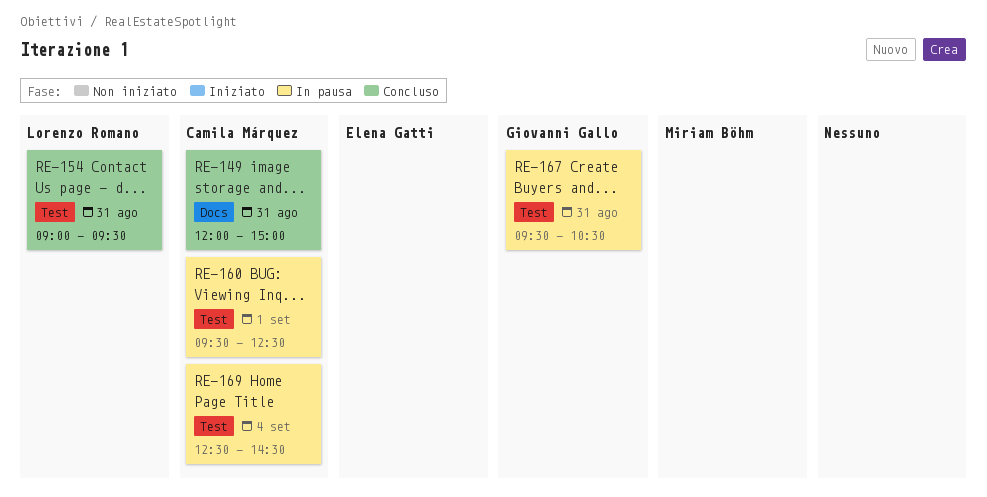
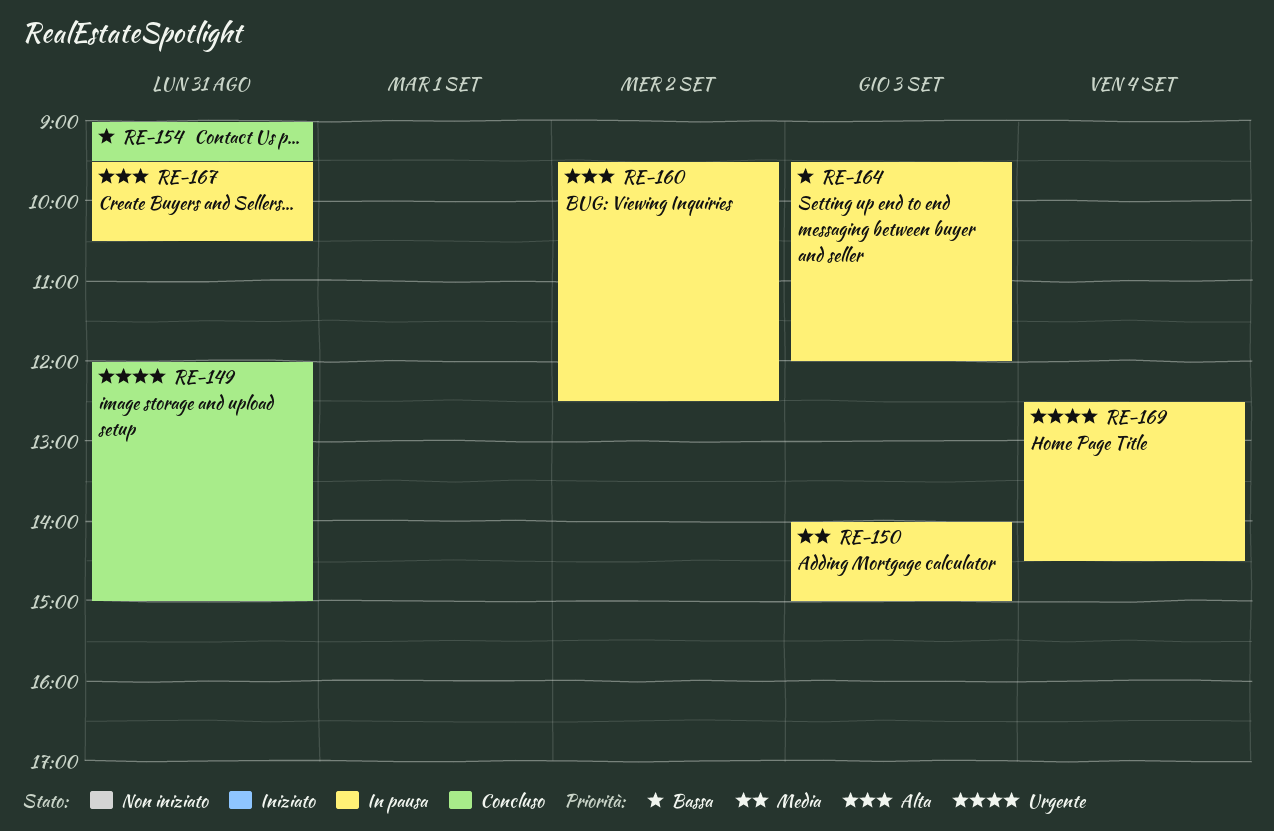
RE-150: none -> present
RE-160, day: Sep 1 -> Sep 2
RE-164: none -> present

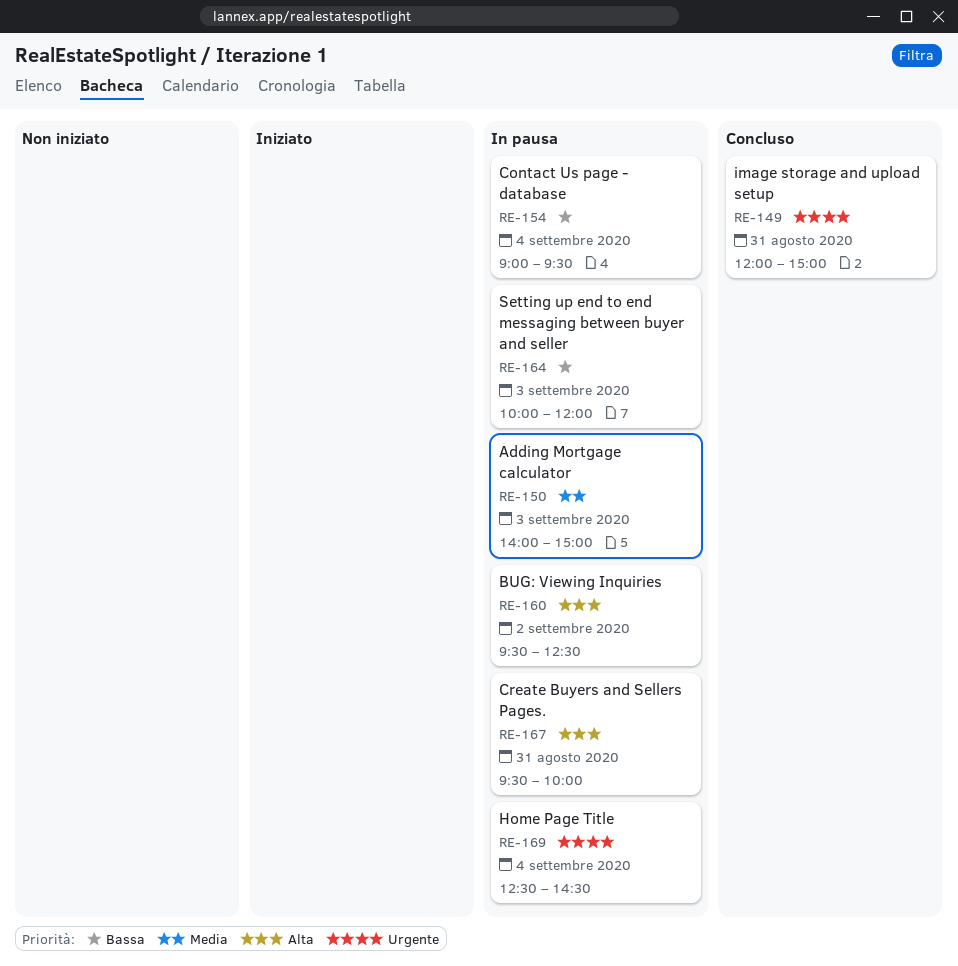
RE-154, status: Concluso -> In pausa
RE-154, day: Aug 31 -> Sep 4
RE-164, begins: 09:30 -> 10:00
RE-167, ends: 10:30 -> 10:00

